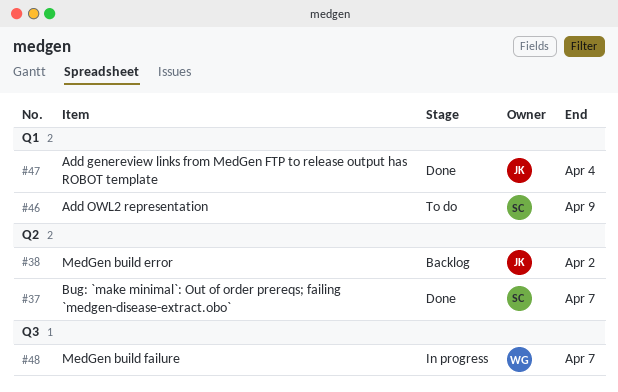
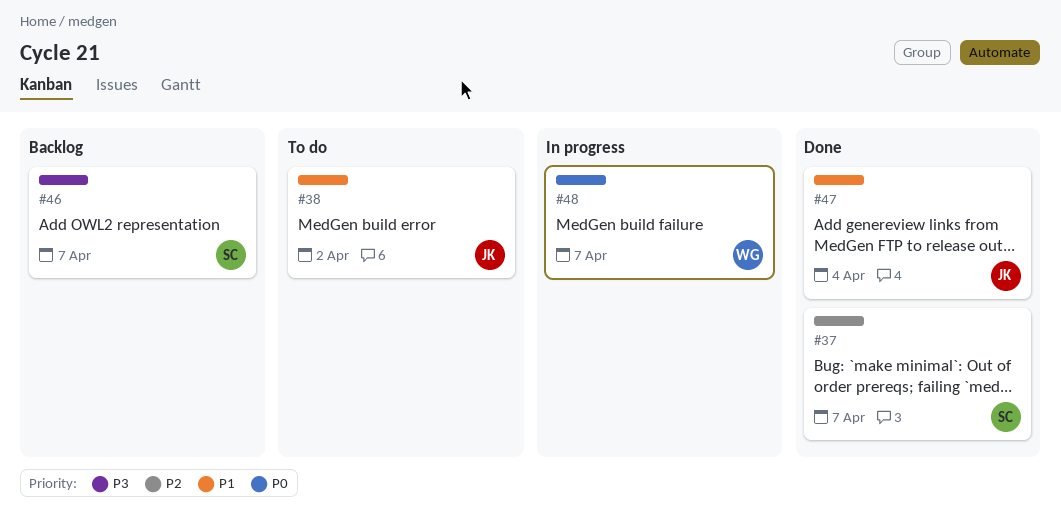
#38, status: Backlog -> To do
#46, status: To do -> Backlog
#46, due: Apr 9 -> Apr 7

